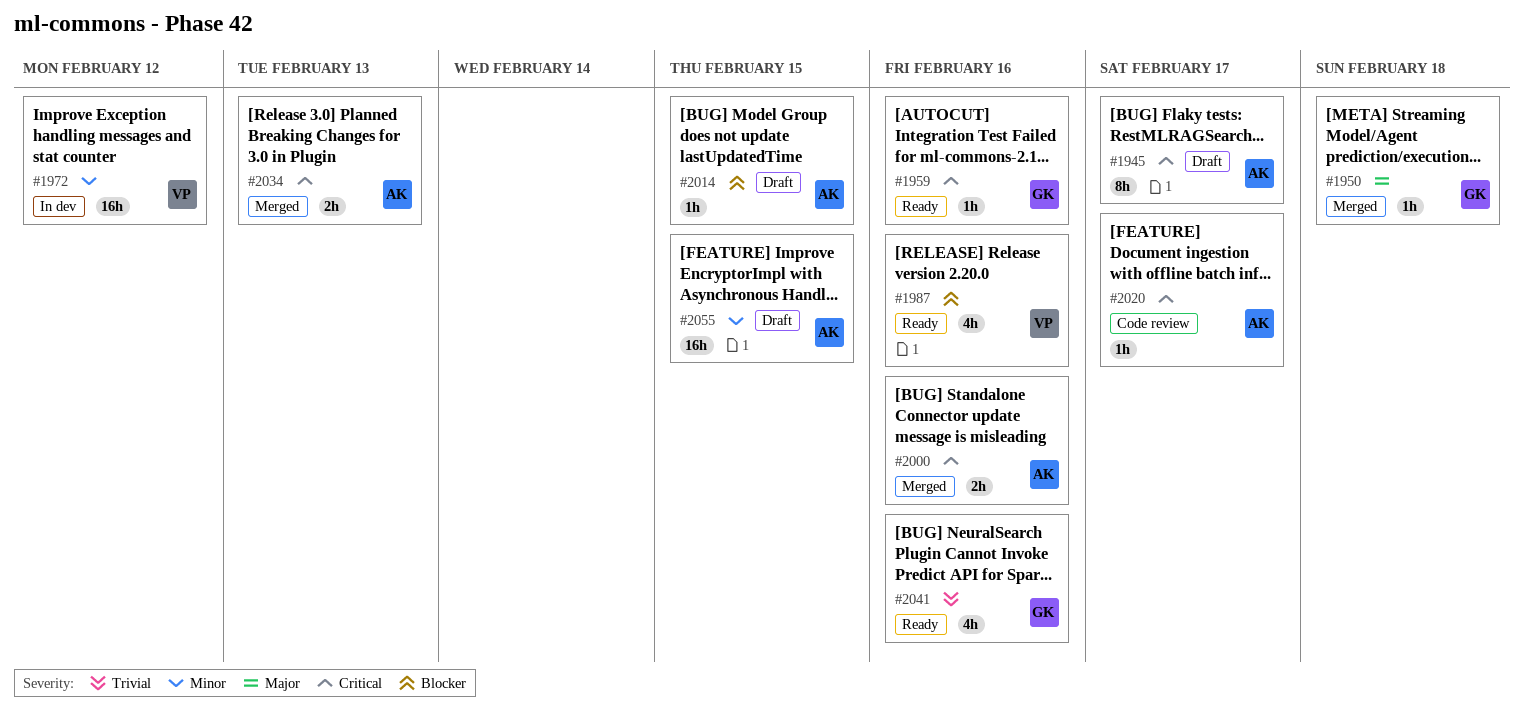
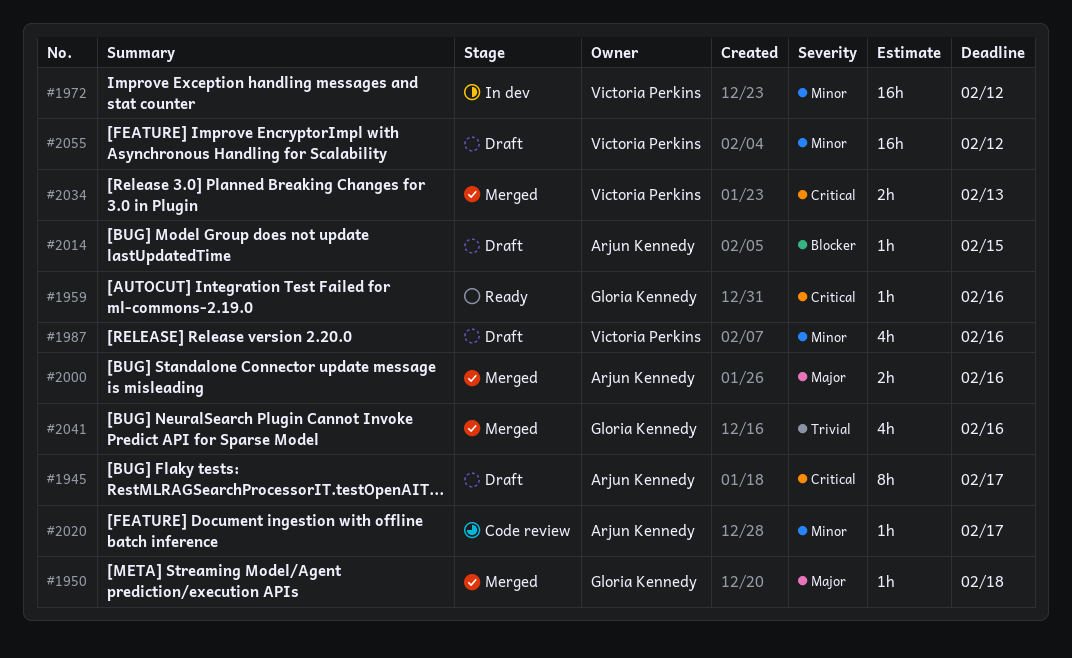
#1987, status: Ready -> Draft
#1987, priority: Blocker -> Minor
#2000, priority: Critical -> Major
#2020, priority: Critical -> Minor
#2034, owner: Arjun Kennedy -> Victoria Perkins
#2041, status: Ready -> Merged
#2055, owner: Arjun Kennedy -> Victoria Perkins
#2055, due: Feb 15 -> Feb 12

